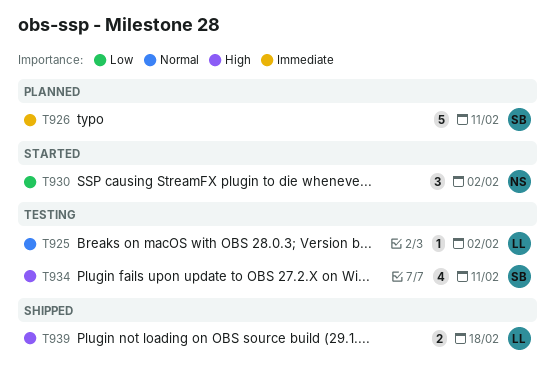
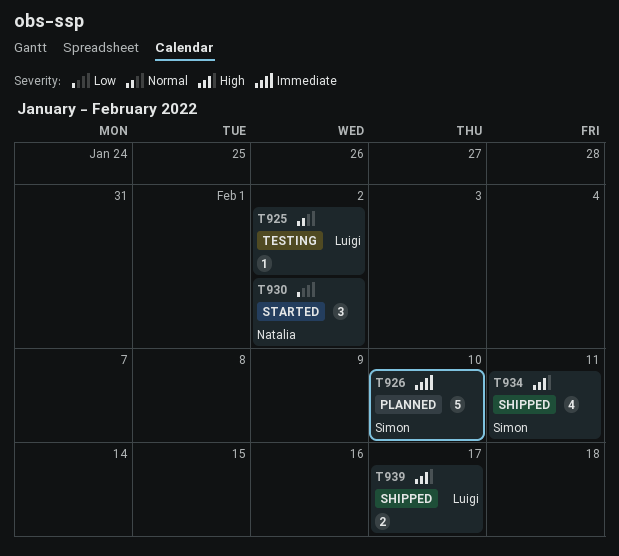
T926, due: Feb 11 -> Feb 10
T934, status: Testing -> Shipped
T939, due: Feb 18 -> Feb 17

